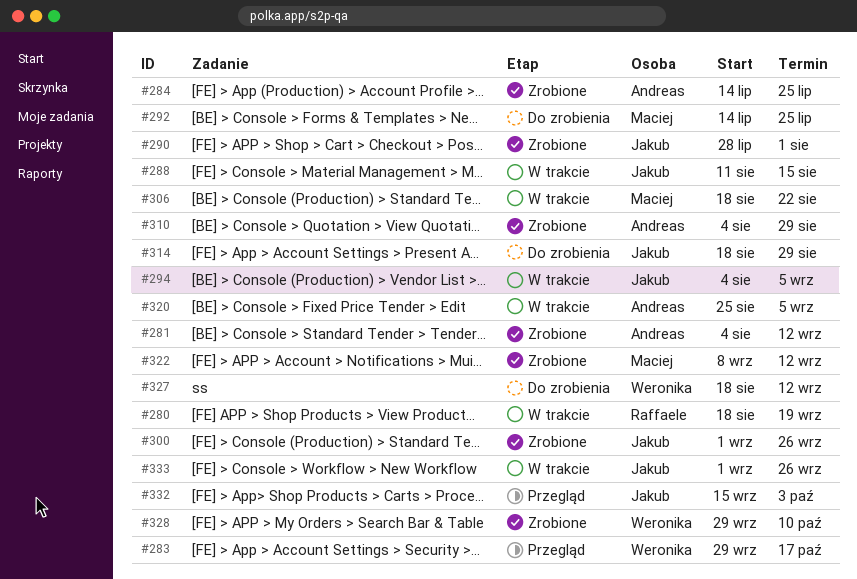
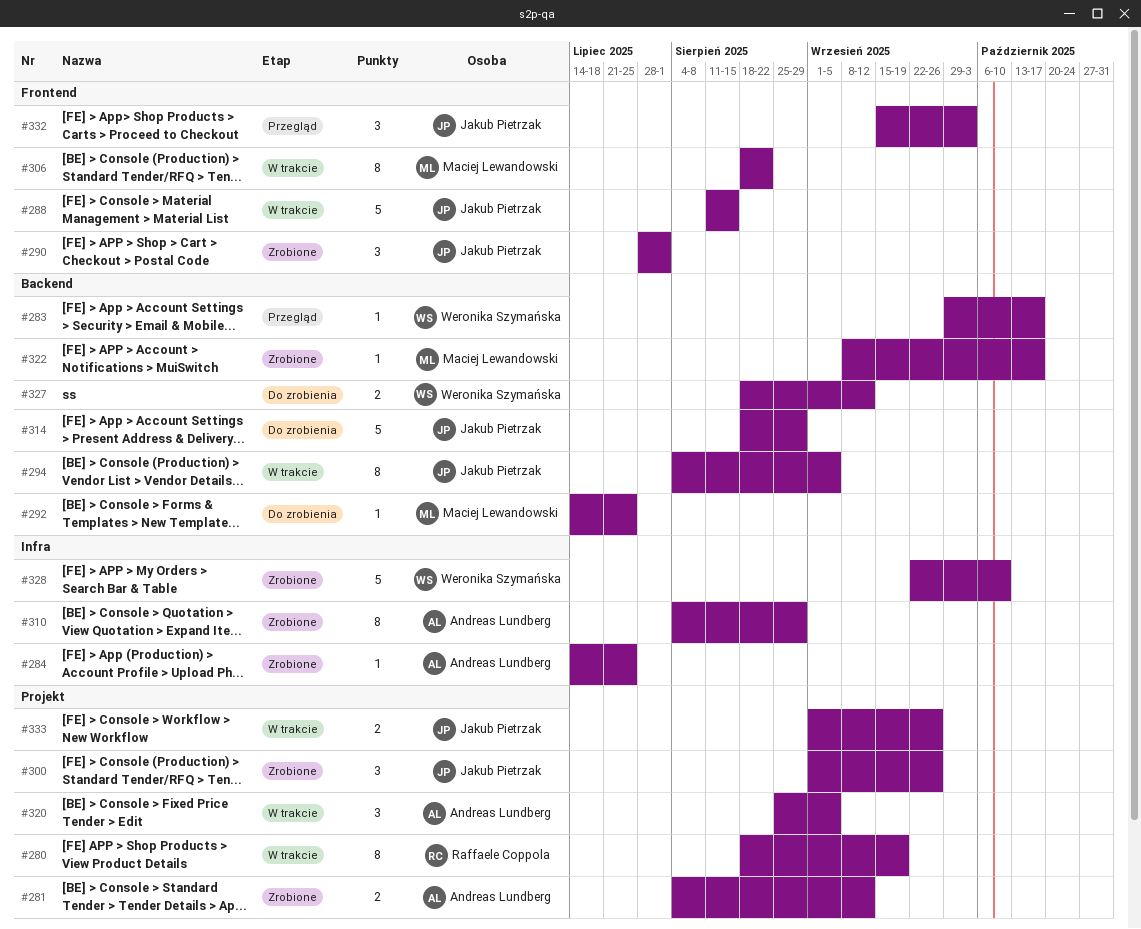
#322, due: Sep 12 -> Oct 17
#328, start: Sep 29 -> Sep 22

